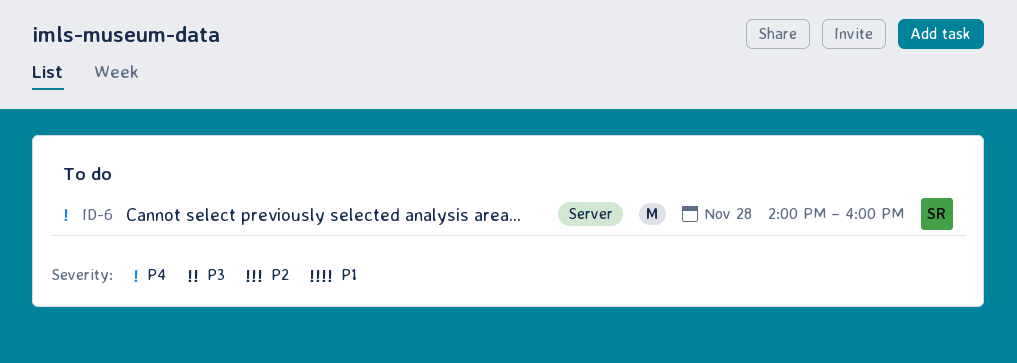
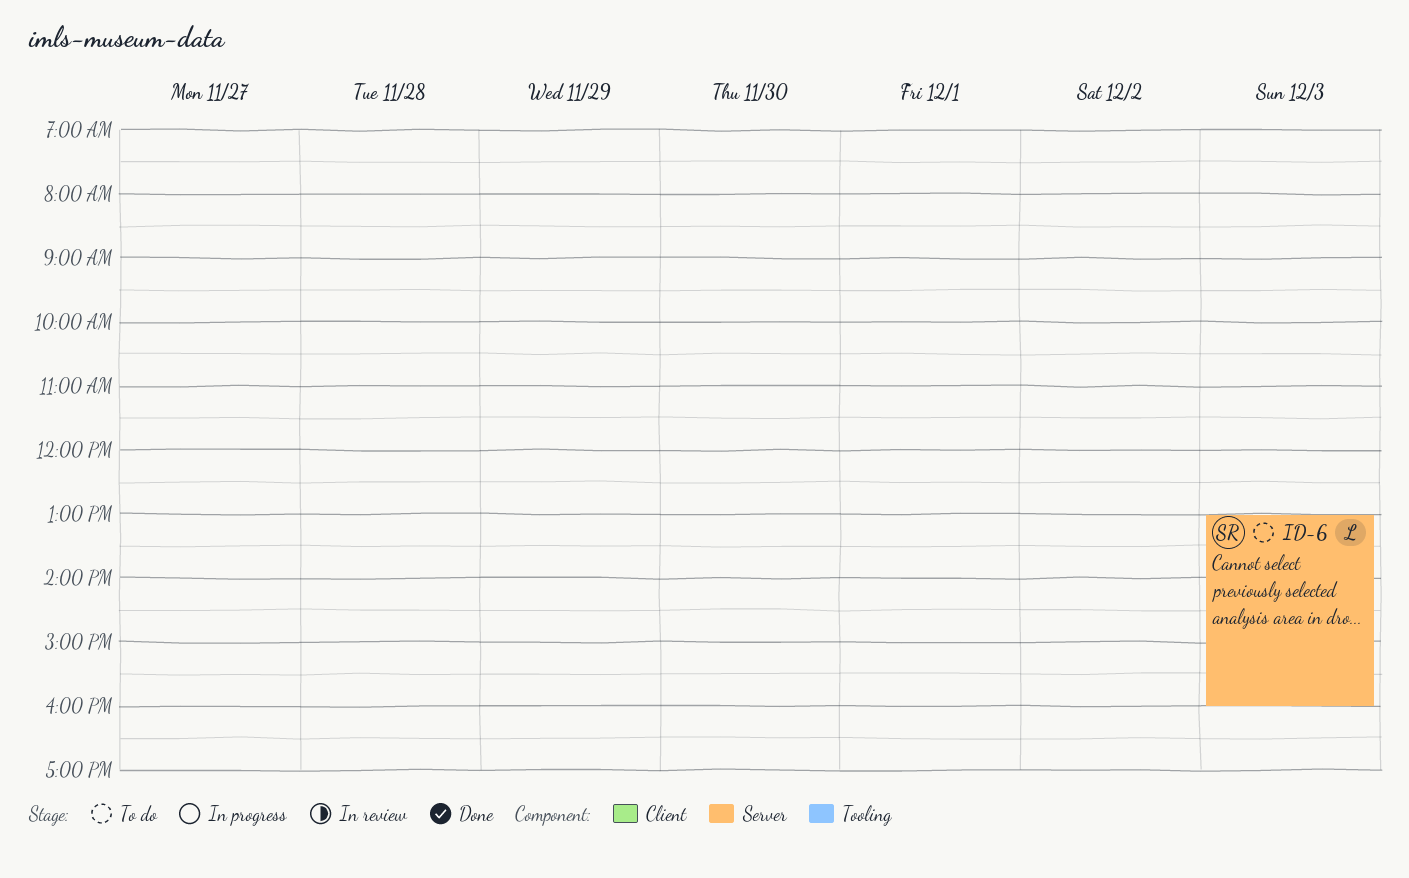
ID-6, estimate: M -> L
ID-6, day: Nov 28 -> Dec 3
ID-6, begins: 14:00 -> 13:00

